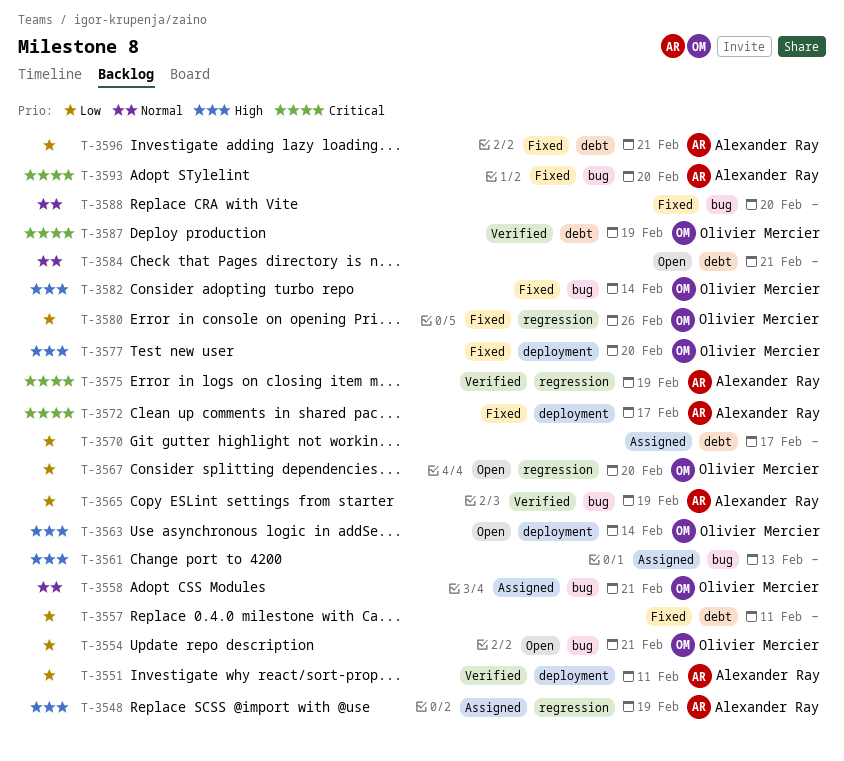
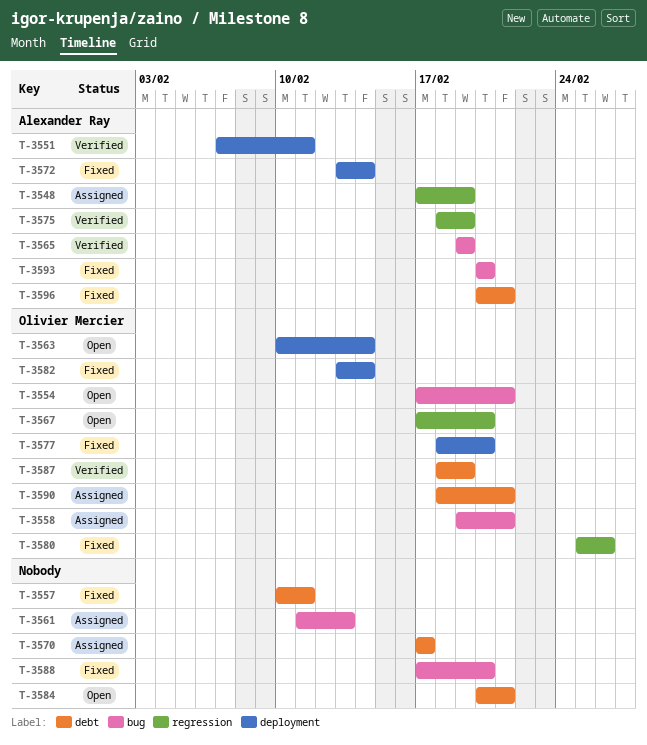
T-3572, due: Feb 17 -> Feb 14
T-3582, label: bug -> deployment
T-3590: none -> present

